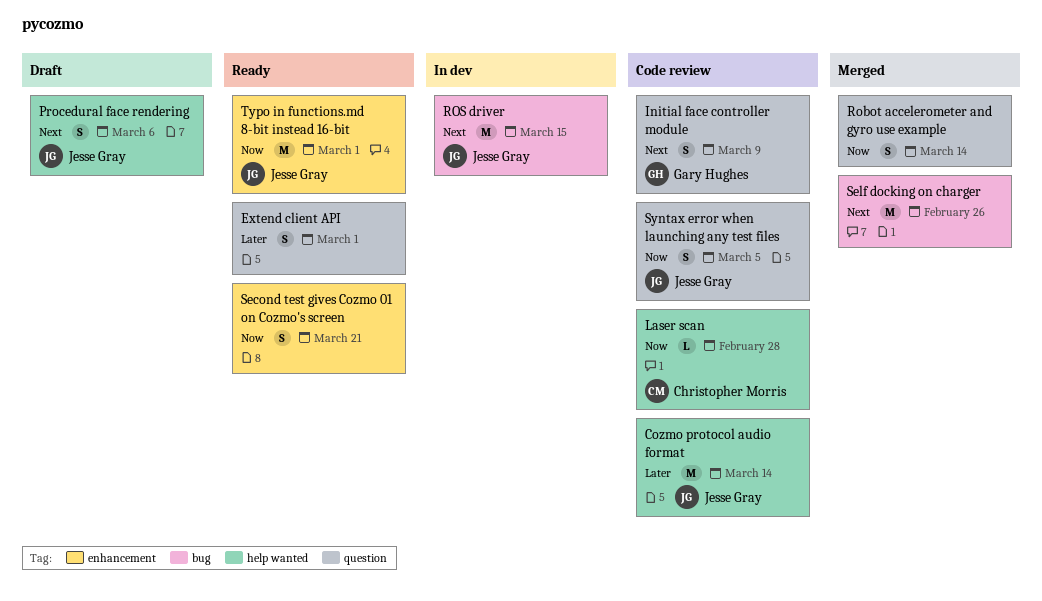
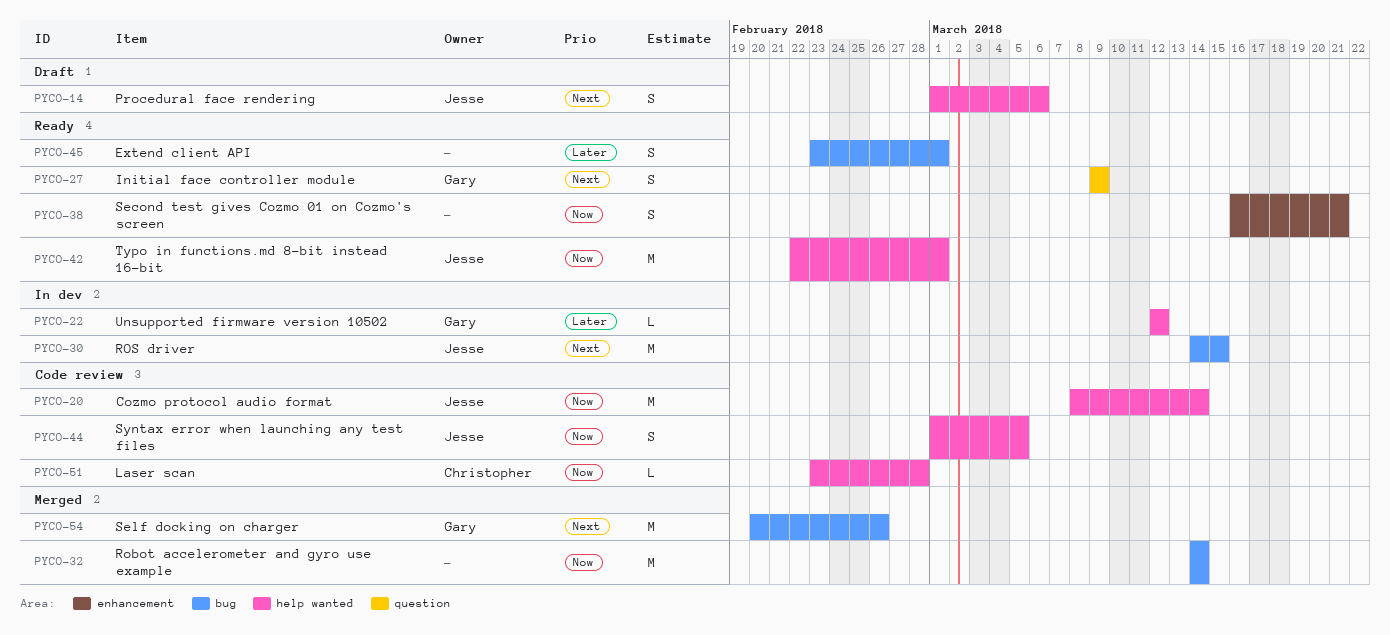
Cozmo protocol audio format, priority: Later -> Now
Extend client API, label: question -> bug
Initial face controller module, status: Code review -> Ready
Robot accelerometer and gyro use example, label: question -> bug
Robot accelerometer and gyro use example, estimate: S -> M
Self docking on charger, owner: none -> Gary Hughes
Syntax error when launching any test files, label: question -> help wanted
Typo in functions.md 8-bit instead 16-bit, label: enhancement -> help wanted
Unsupported firmware version 10502: none -> present

